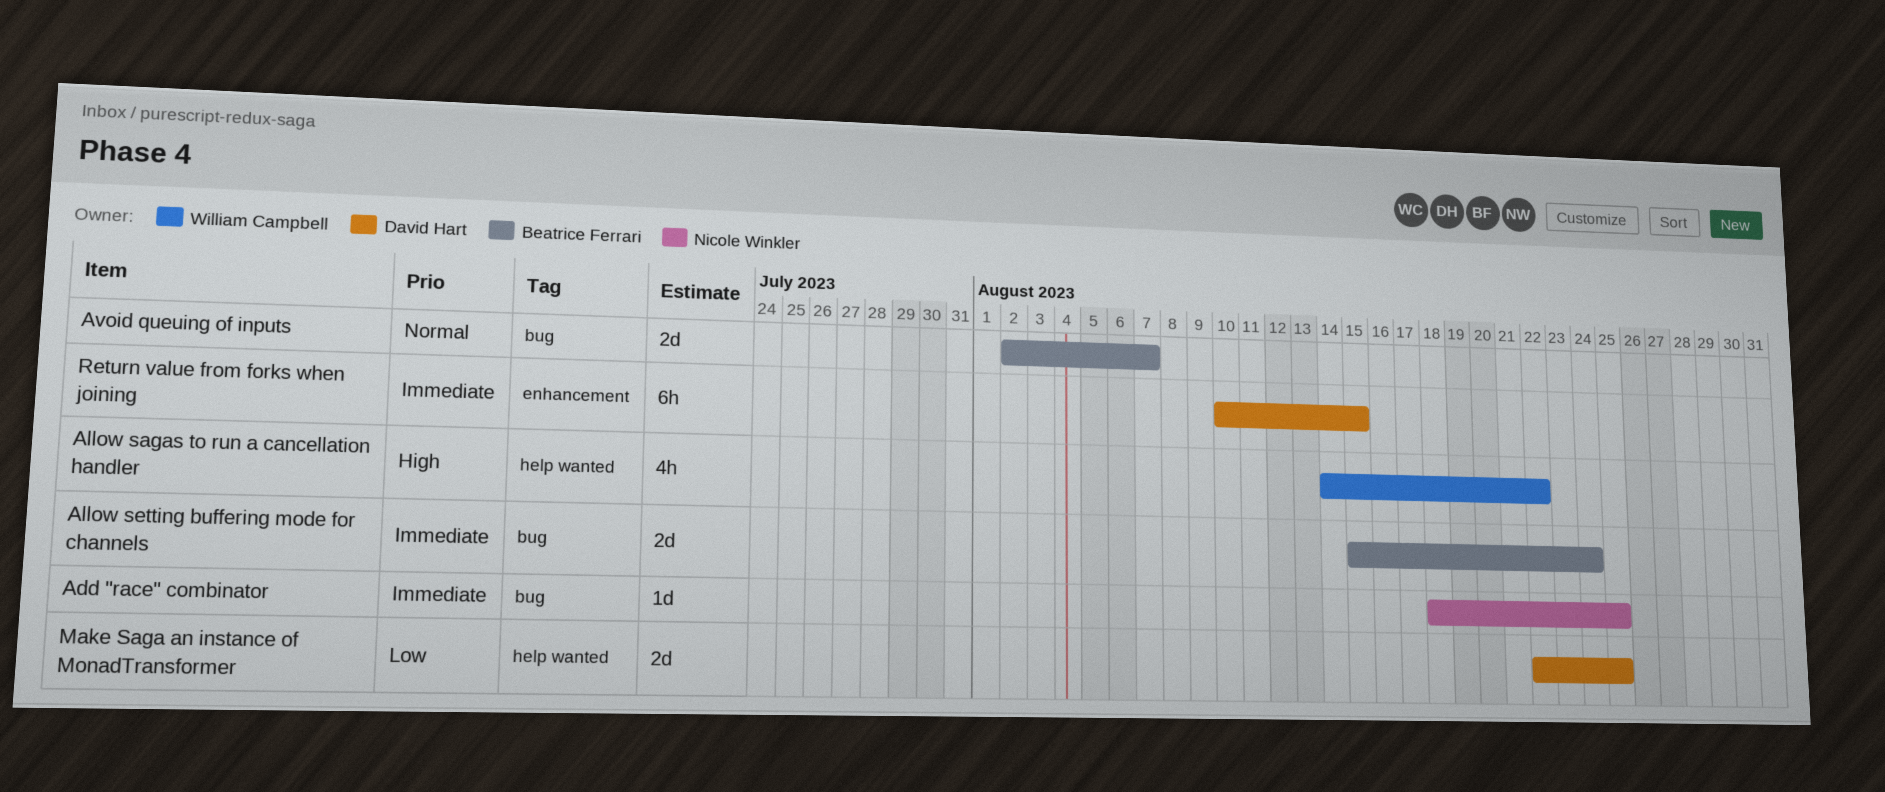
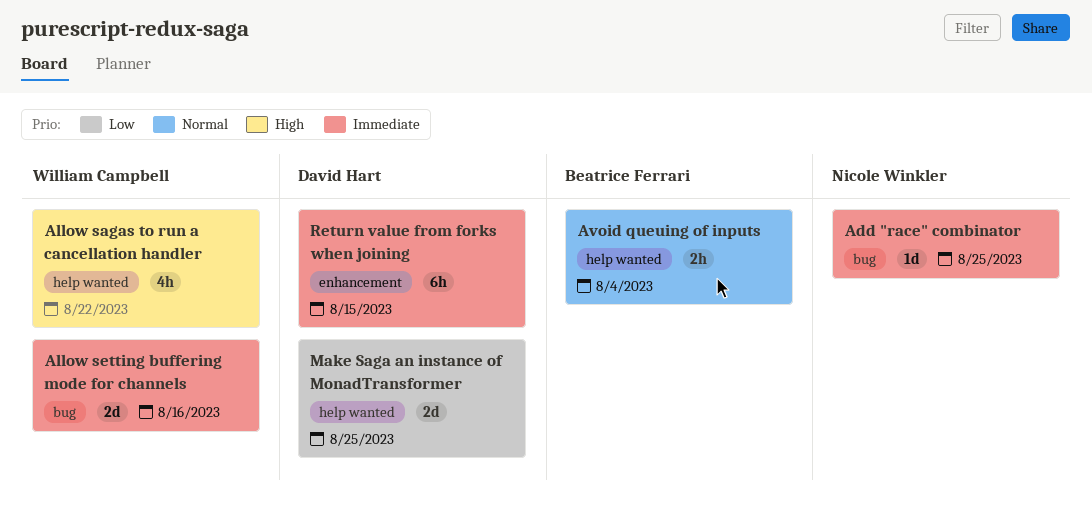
Allow setting buffering mode for channels, owner: Beatrice Ferrari -> William Campbell
Allow setting buffering mode for channels, due: Aug 24 -> Aug 16
Avoid queuing of inputs, label: bug -> help wanted
Avoid queuing of inputs, estimate: 2d -> 2h
Avoid queuing of inputs, due: Aug 7 -> Aug 4

